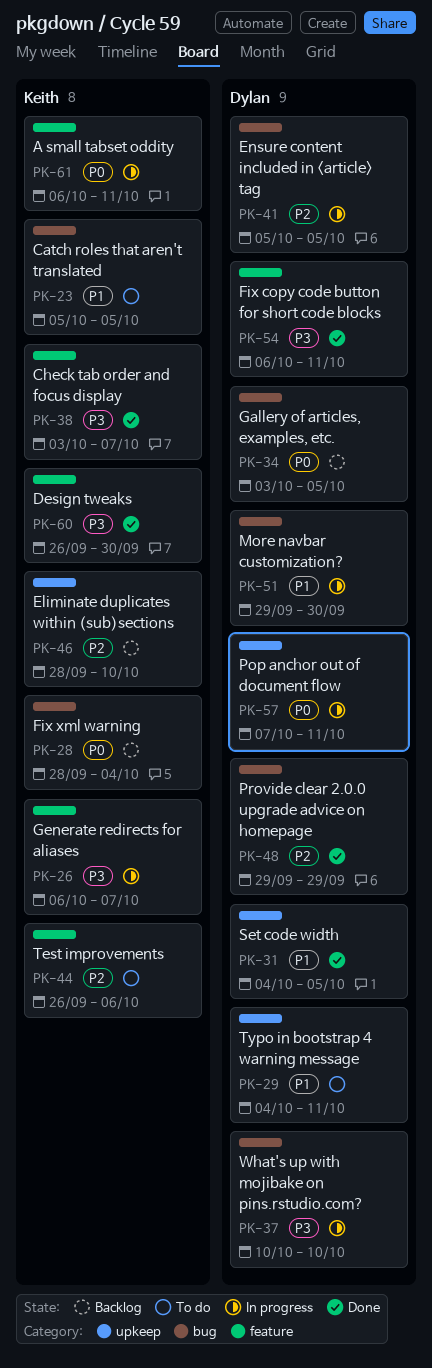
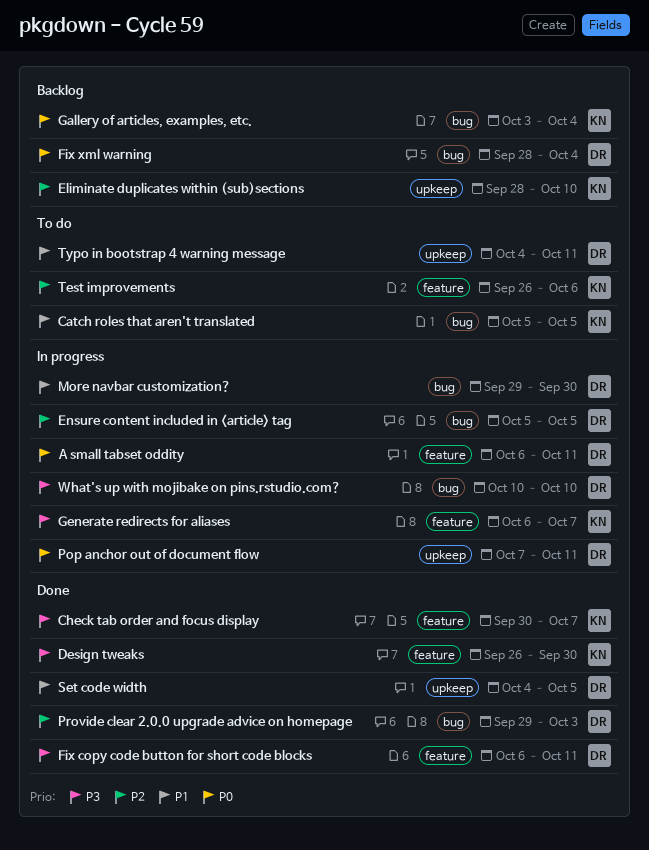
A small tabset oddity, owner: Keith -> Dylan
Check tab order and focus display, start: Oct 3 -> Sep 30
Fix xml warning, owner: Keith -> Dylan
Gallery of articles, examples, etc., owner: Dylan -> Keith
Gallery of articles, examples, etc., due: Oct 5 -> Oct 4
Provide clear 2.0.0 upgrade advice on homepage, due: Sep 29 -> Oct 3

